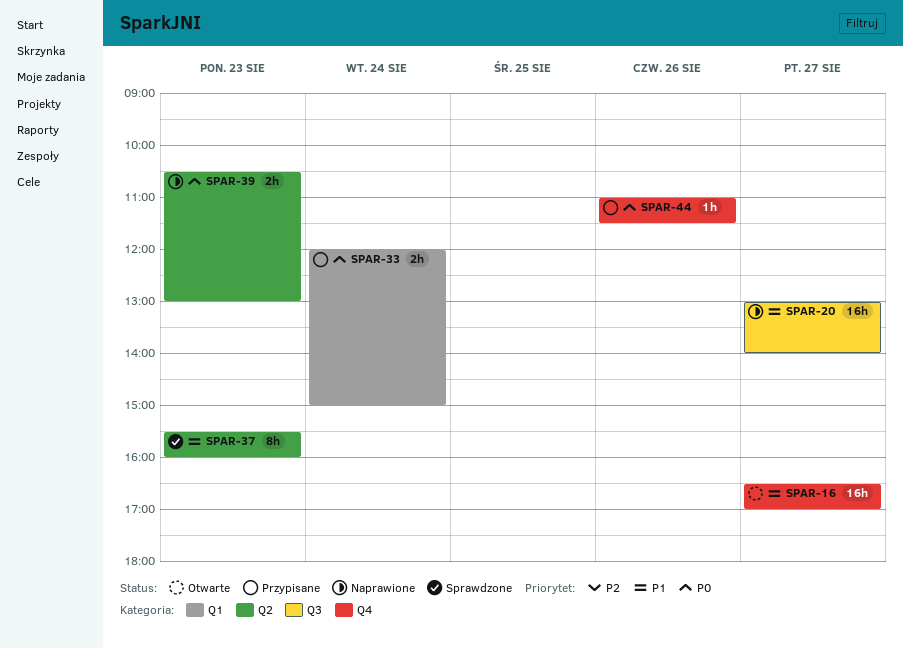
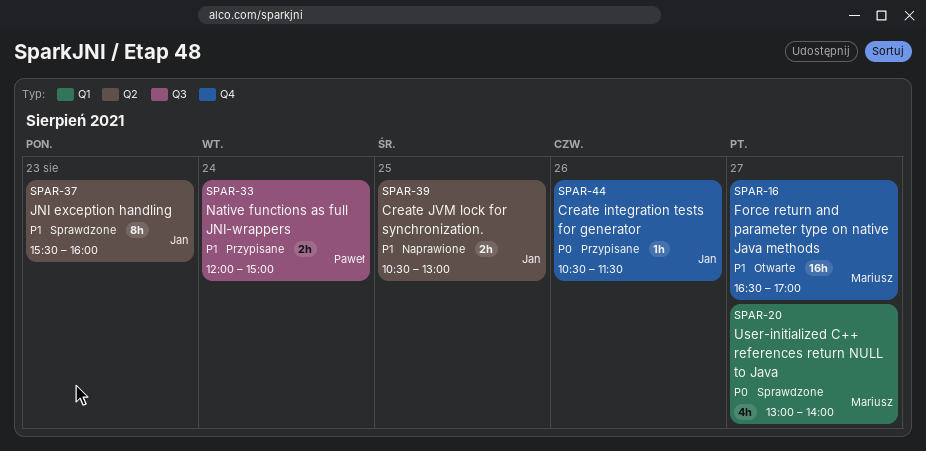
SPAR-20, status: Naprawione -> Sprawdzone
SPAR-20, priority: P1 -> P0
SPAR-20, label: Q3 -> Q1
SPAR-20, estimate: 16h -> 4h
SPAR-33, priority: P0 -> P1
SPAR-33, label: Q1 -> Q3
SPAR-39, priority: P0 -> P1
SPAR-39, day: Aug 23 -> Aug 25
SPAR-44, begins: 11:00 -> 10:30

